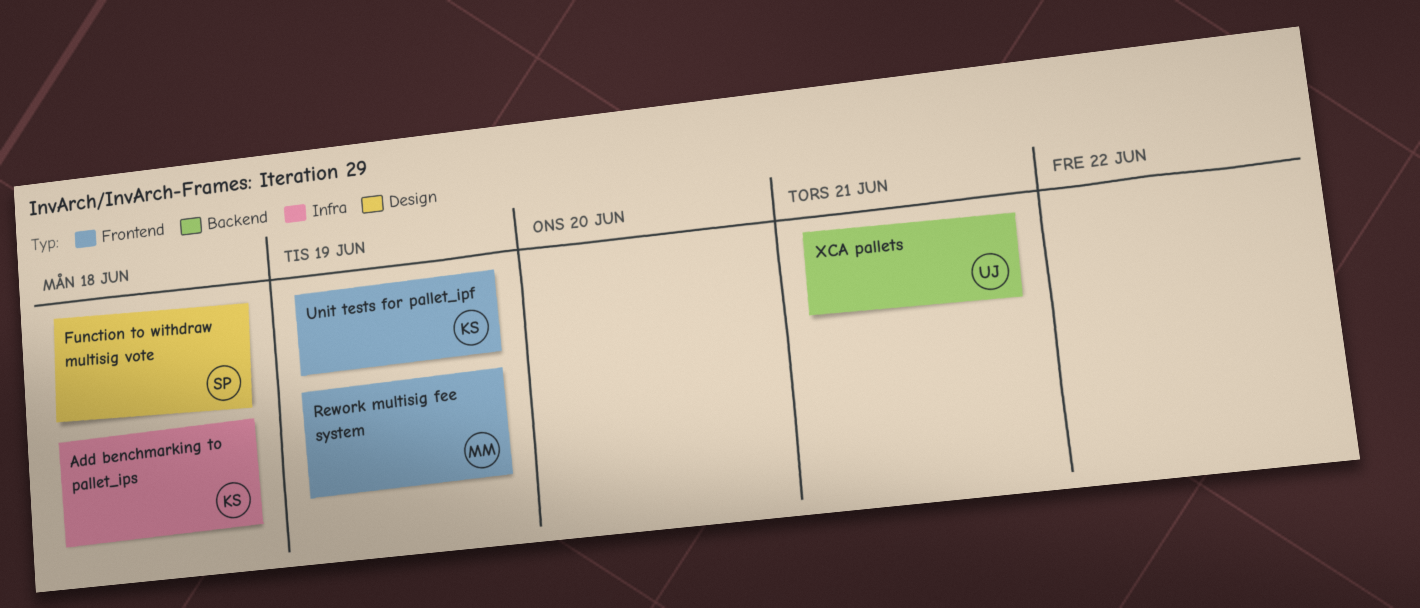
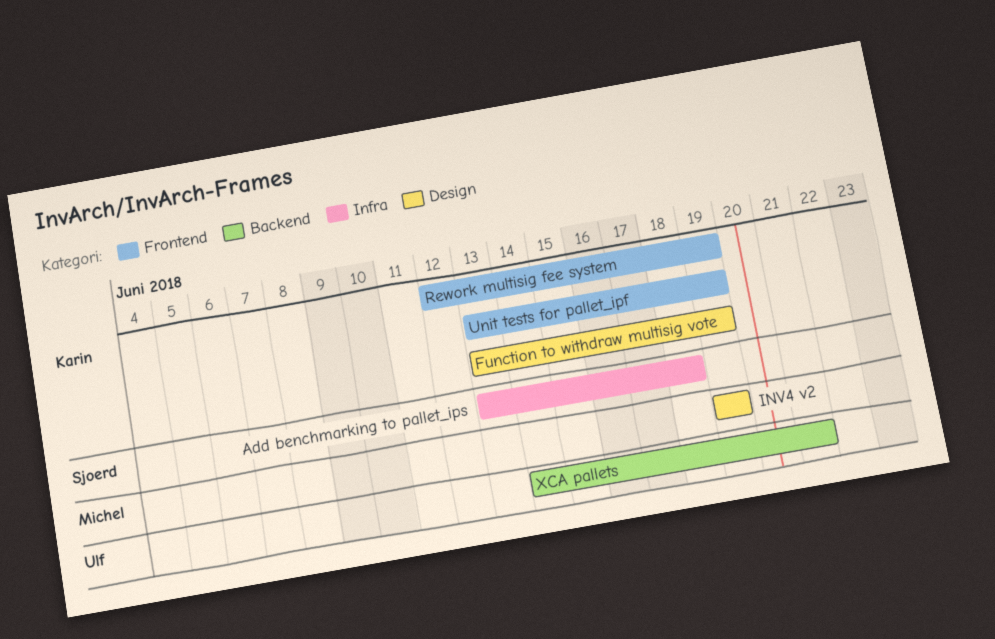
Add benchmarking to pallet_ips, owner: Karin -> Sjoerd
Function to withdraw multisig vote, owner: Sjoerd -> Karin
Function to withdraw multisig vote, due: Jun 18 -> Jun 19
INV4 v2: none -> present
Rework multisig fee system, owner: Michel -> Karin

